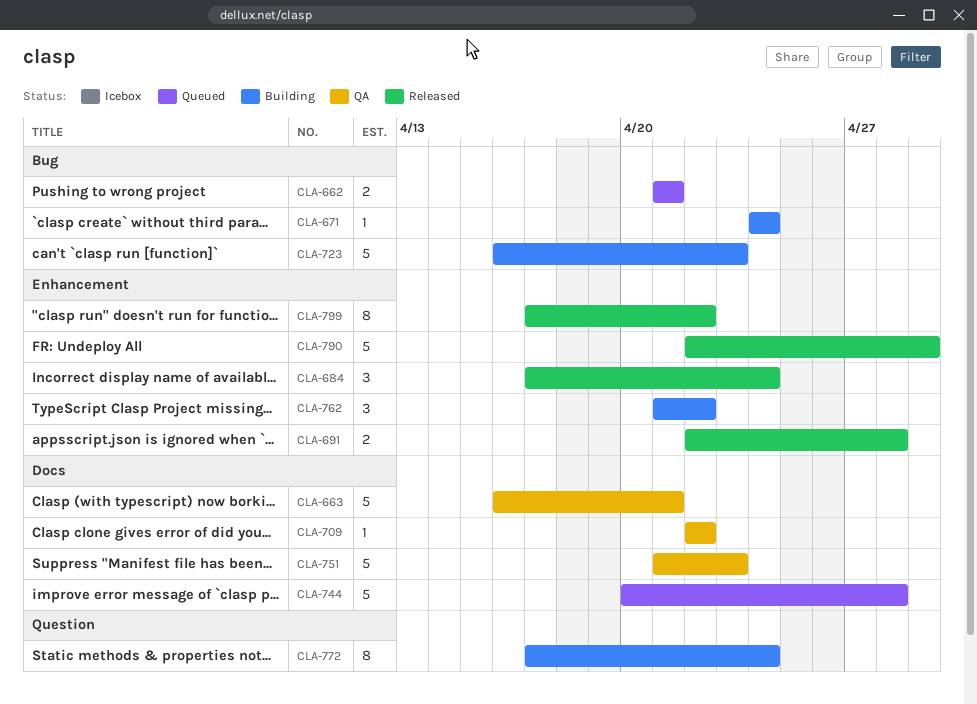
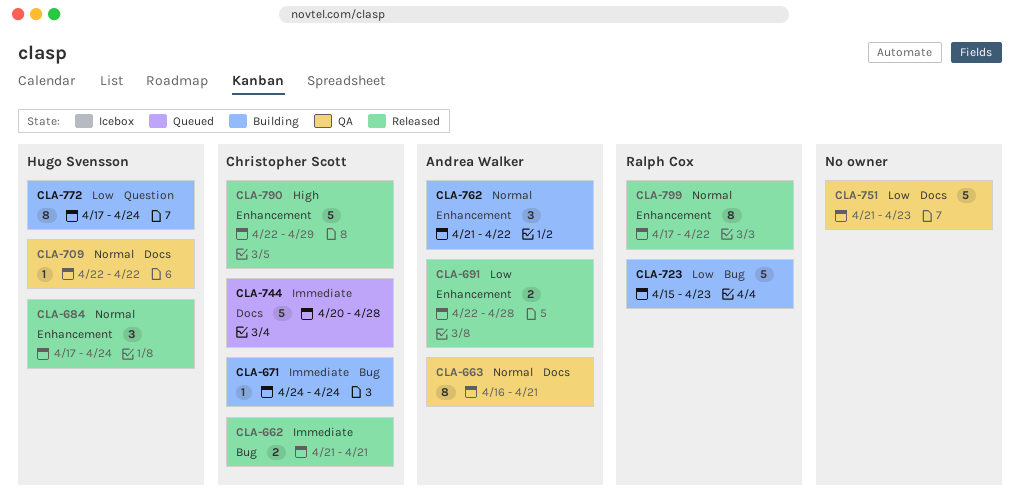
CLA-662, status: Queued -> Released
CLA-663, estimate: 5 -> 8
CLA-723, start: Apr 16 -> Apr 15

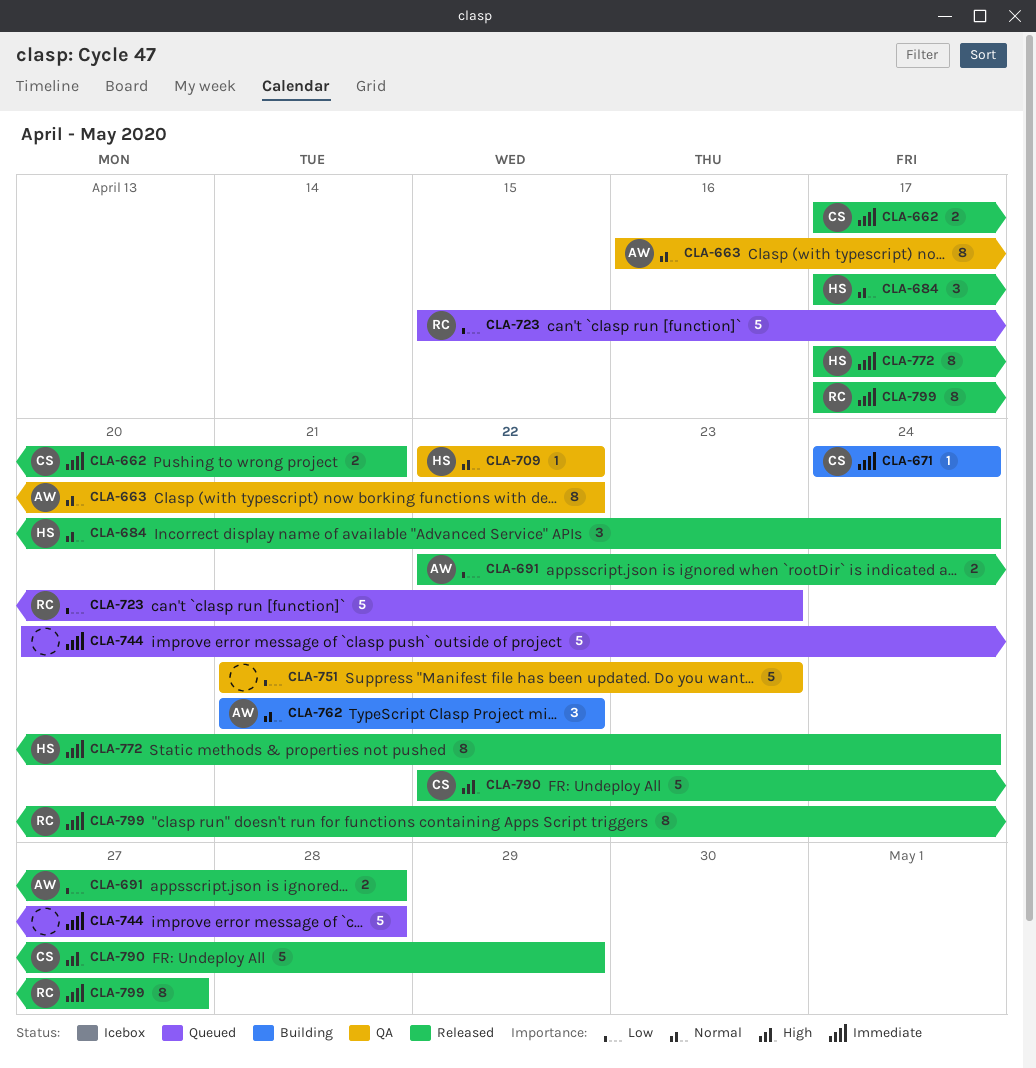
CLA-662, start: Apr 21 -> Apr 17
CLA-663, due: Apr 21 -> Apr 22
CLA-723, status: Building -> Queued
CLA-744, owner: Christopher Scott -> none
CLA-772, status: Building -> Released
CLA-772, priority: Low -> Immediate
CLA-799, priority: Normal -> Immediate
CLA-799, due: Apr 22 -> Apr 27

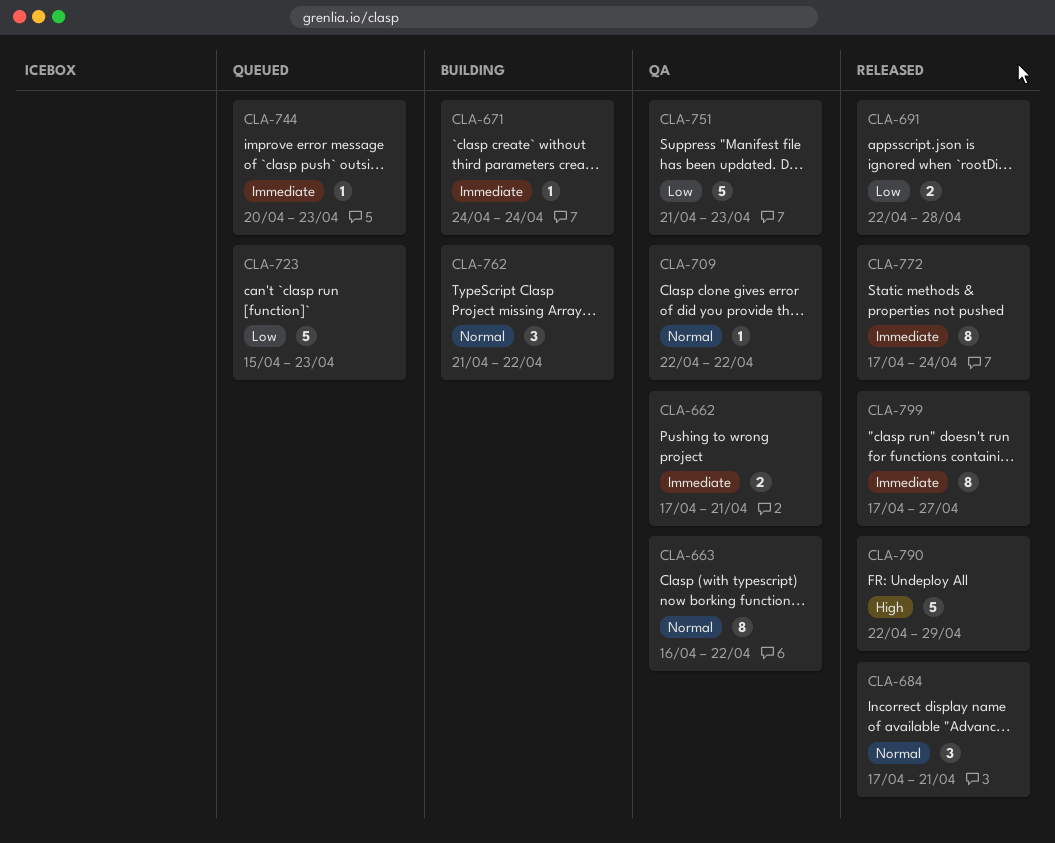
CLA-662, status: Released -> QA
CLA-684, due: Apr 24 -> Apr 21
CLA-744, estimate: 5 -> 1
CLA-744, due: Apr 28 -> Apr 23

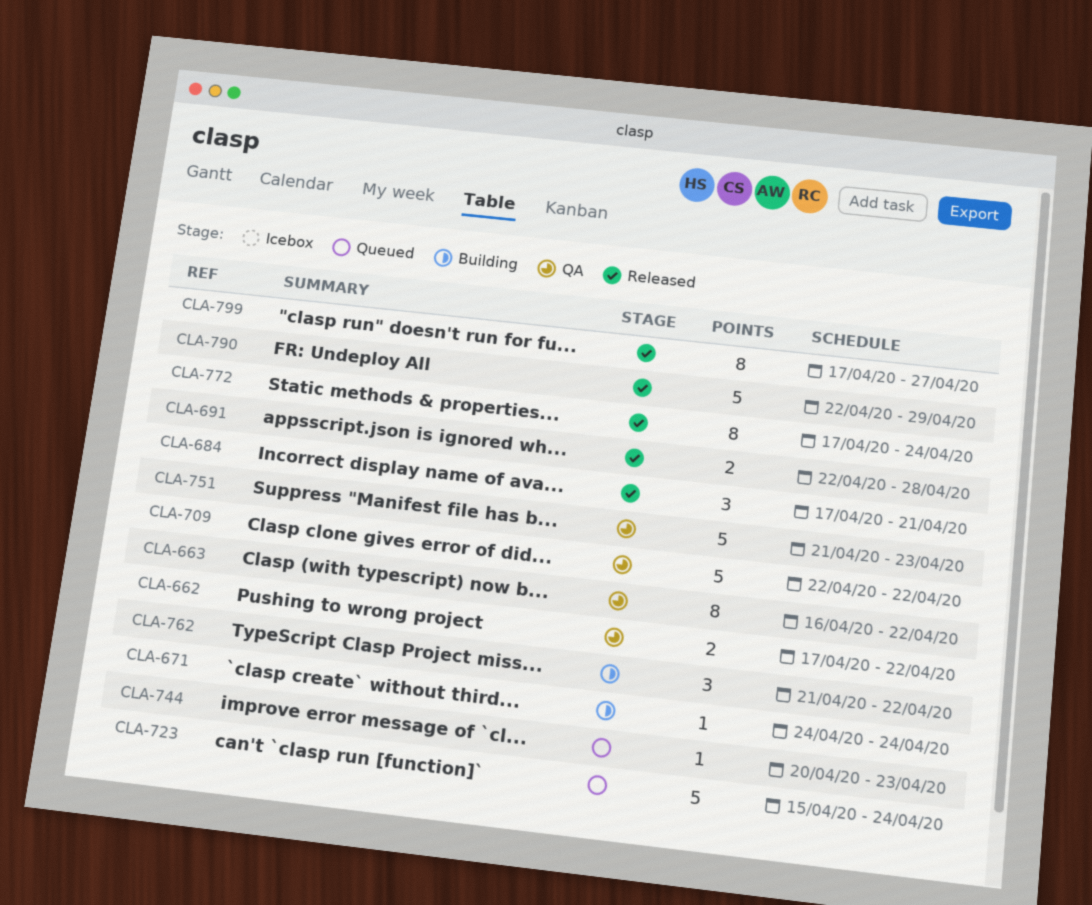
CLA-662, due: Apr 21 -> Apr 22
CLA-709, estimate: 1 -> 5
CLA-723, due: Apr 23 -> Apr 24

